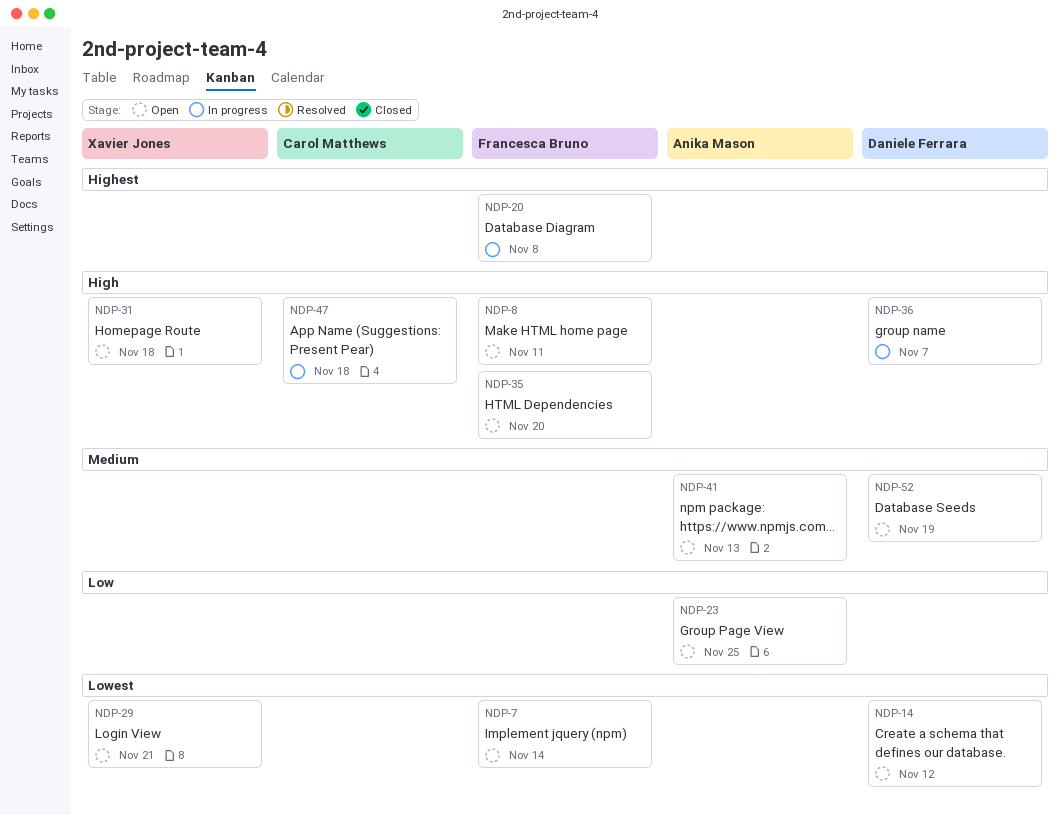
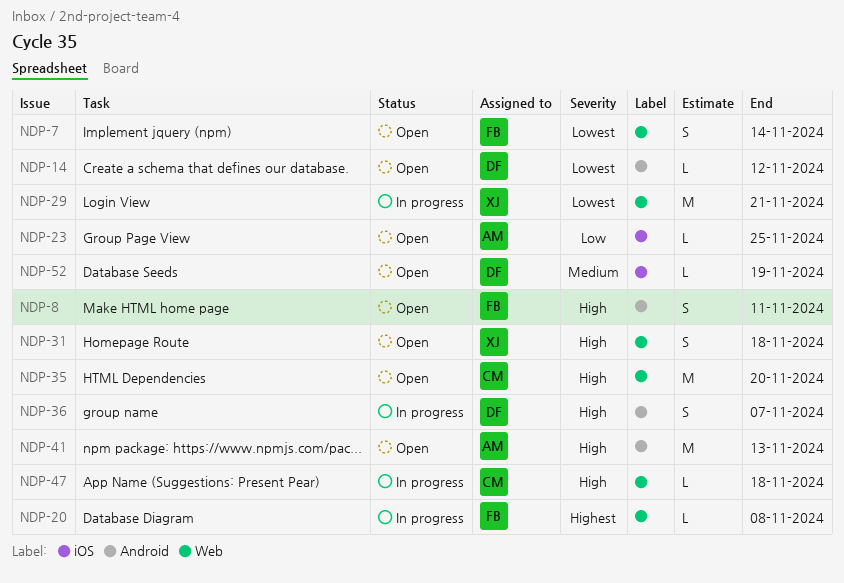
NDP-29, status: Open -> In progress
NDP-35, owner: Francesca Bruno -> Carol Matthews
NDP-41, priority: Medium -> High

